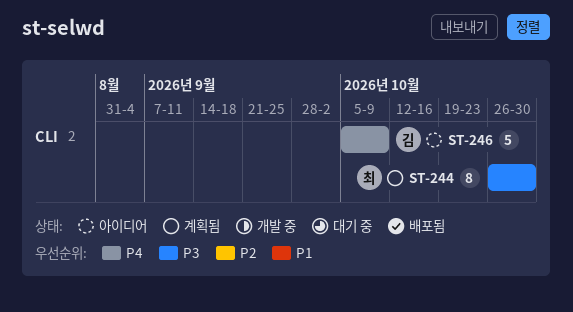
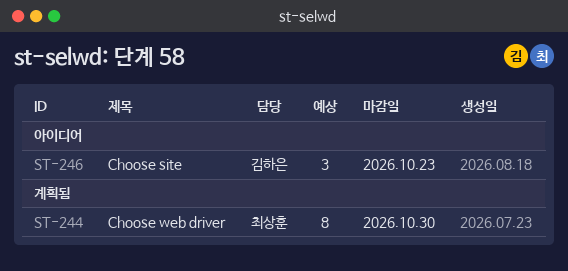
ST-246, estimate: 5 -> 3
ST-246, due: Oct 9 -> Oct 23

